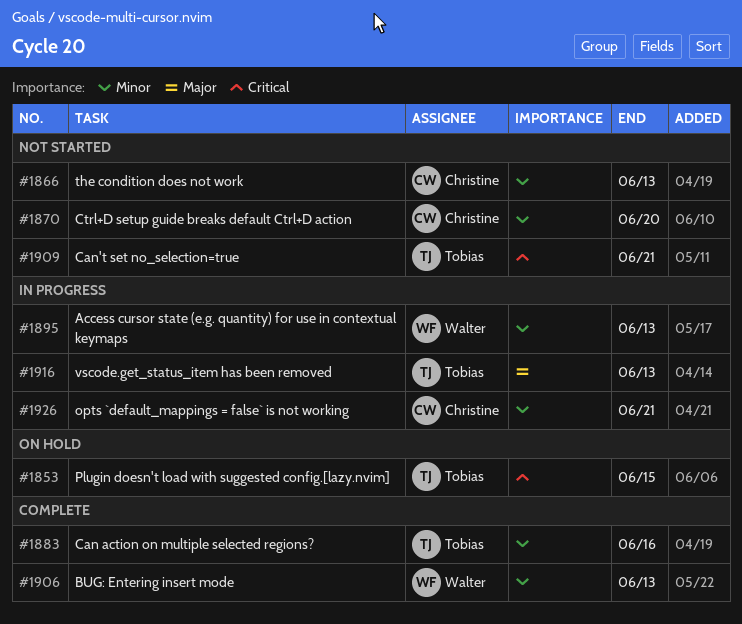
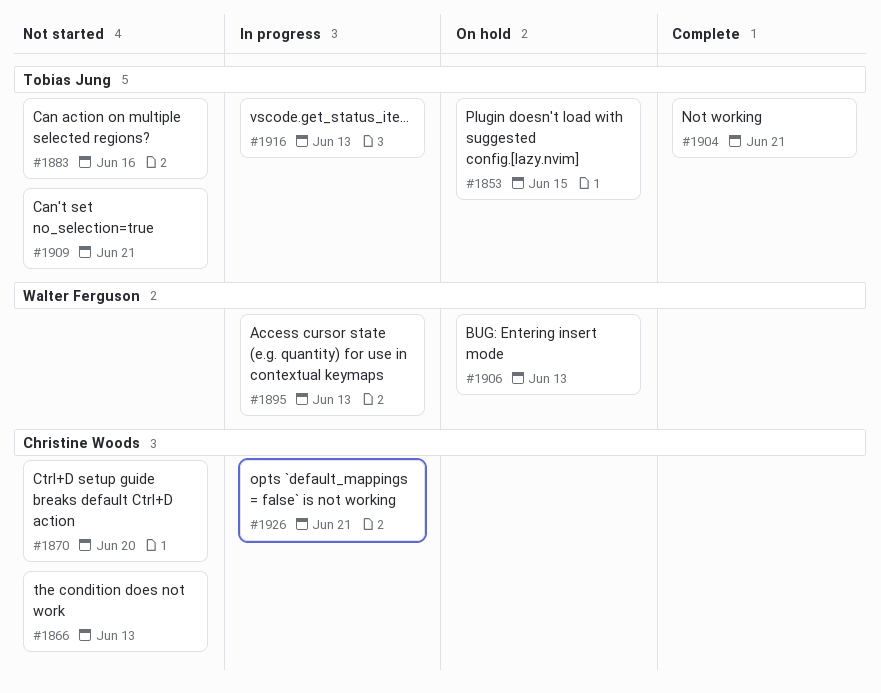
#1883, status: Complete -> Not started
#1904: none -> present
#1906, status: Complete -> On hold

